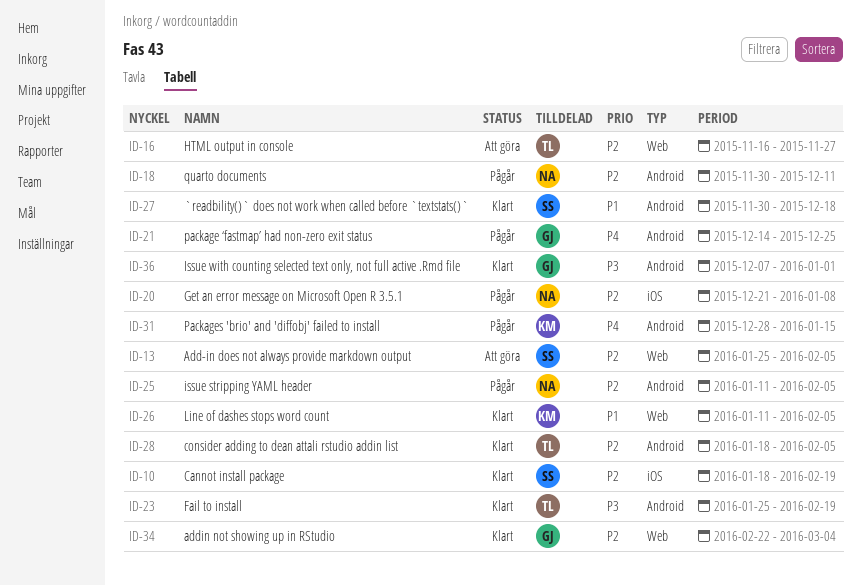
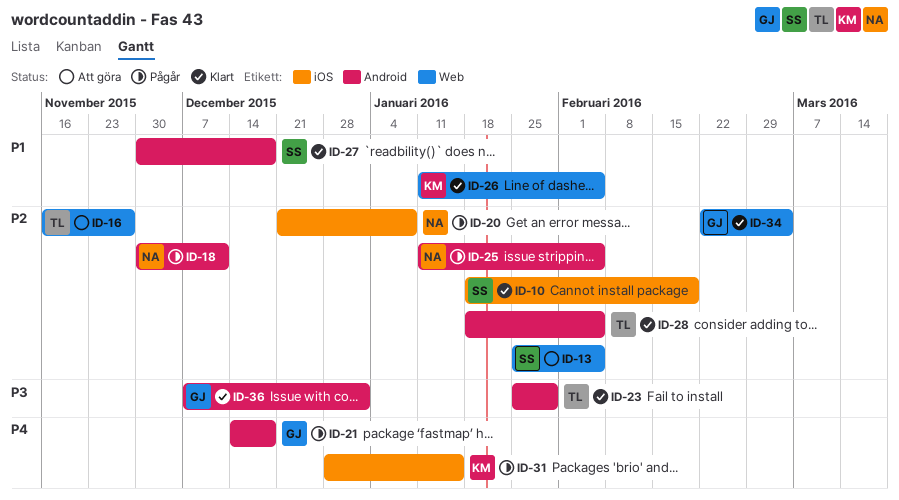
ID-21, due: Dec 25 -> Dec 18
ID-23, due: Feb 19 -> Jan 29
ID-31, label: Android -> iOS

